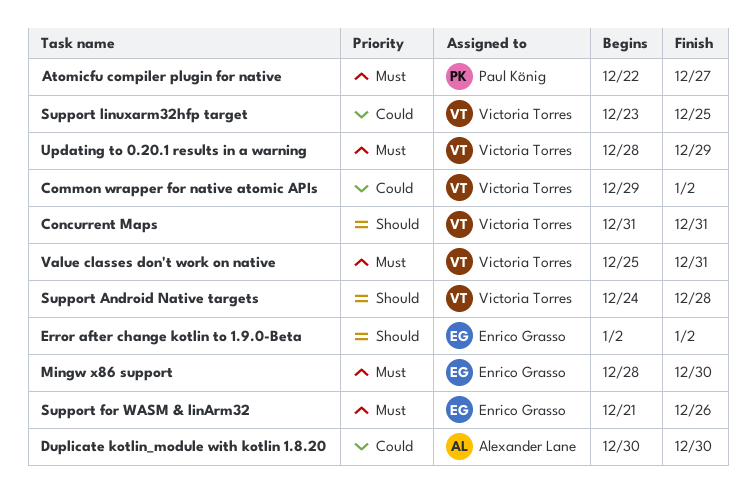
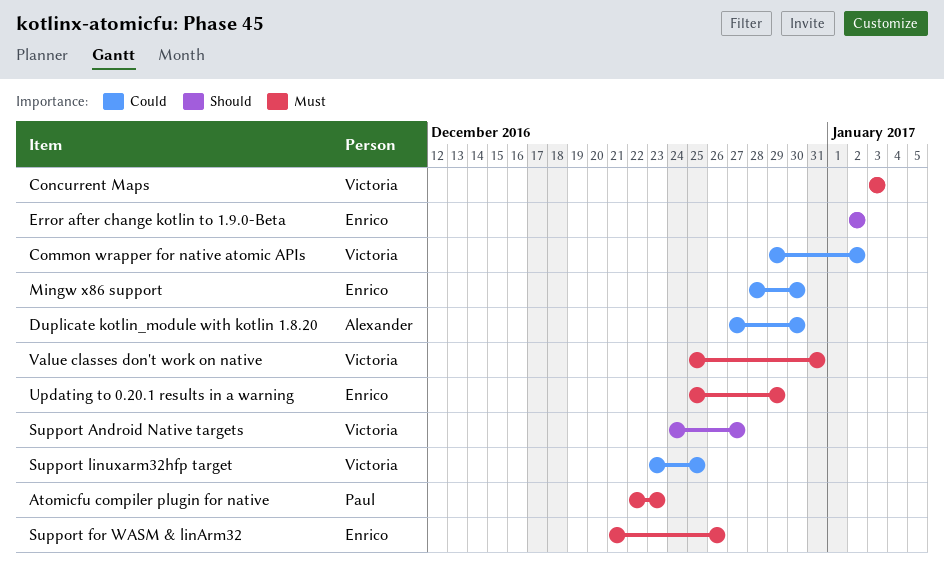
Atomicfu compiler plugin for native, due: Dec 27 -> Dec 23
Concurrent Maps, priority: Should -> Must
Concurrent Maps, start: Dec 31 -> Jan 3
Concurrent Maps, due: Dec 31 -> Jan 3
Duplicate kotlin_module with kotlin 1.8.20, start: Dec 30 -> Dec 27
Mingw x86 support, priority: Must -> Could
Support Android Native targets, due: Dec 28 -> Dec 27
Updating to 0.20.1 results in a warning, owner: Victoria Torres -> Enrico Grasso
Updating to 0.20.1 results in a warning, start: Dec 28 -> Dec 25

